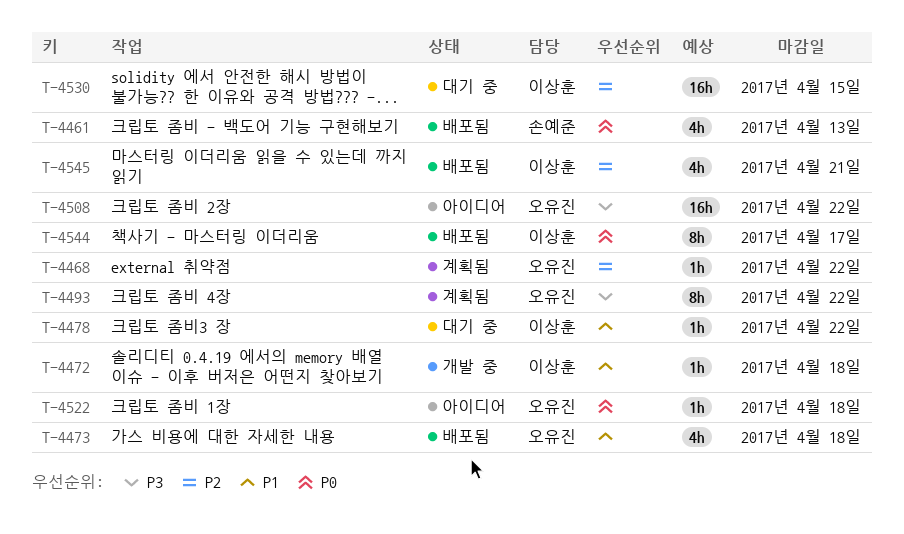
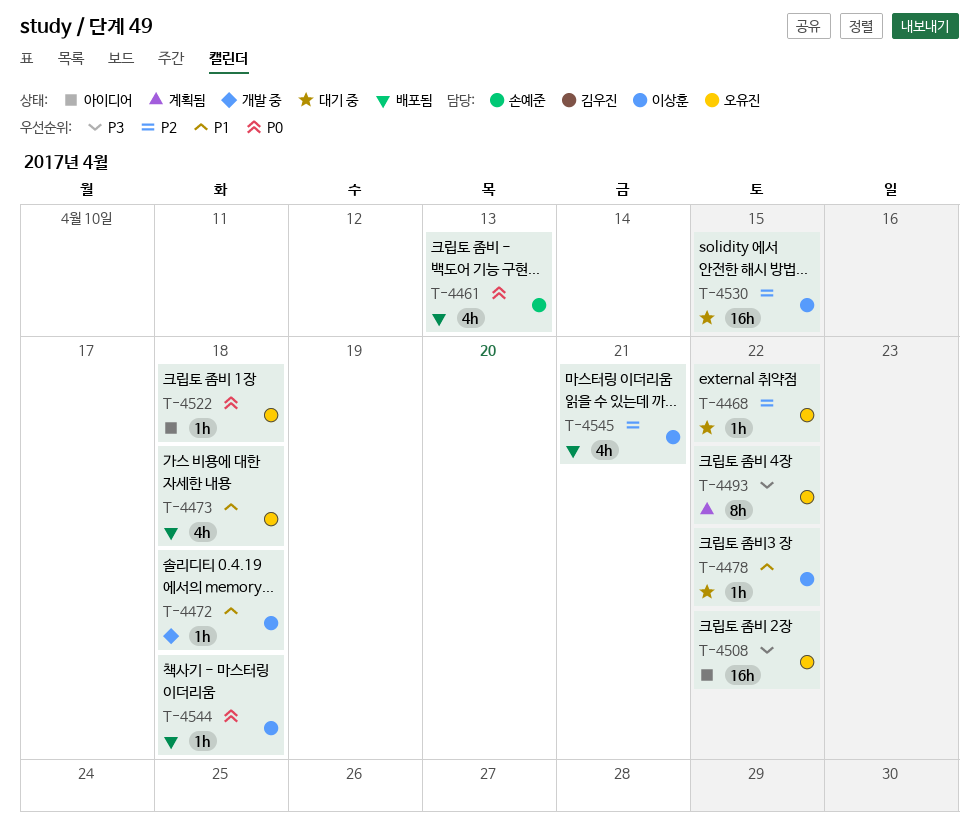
T-4468, status: 계획됨 -> 대기 중
T-4544, estimate: 8h -> 1h
T-4544, due: Apr 17 -> Apr 18

